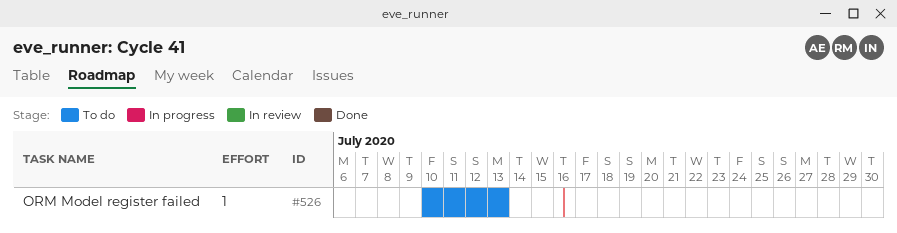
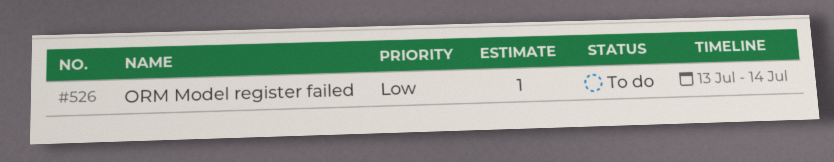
#526, start: Jul 10 -> Jul 13
#526, due: Jul 13 -> Jul 14

